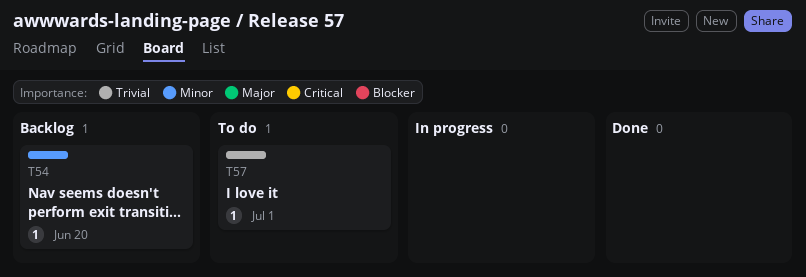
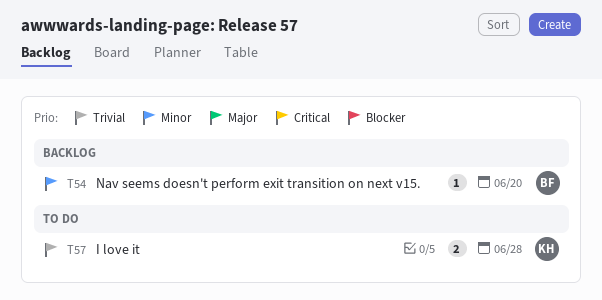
T57, estimate: 1 -> 2
T57, due: Jul 1 -> Jun 28

